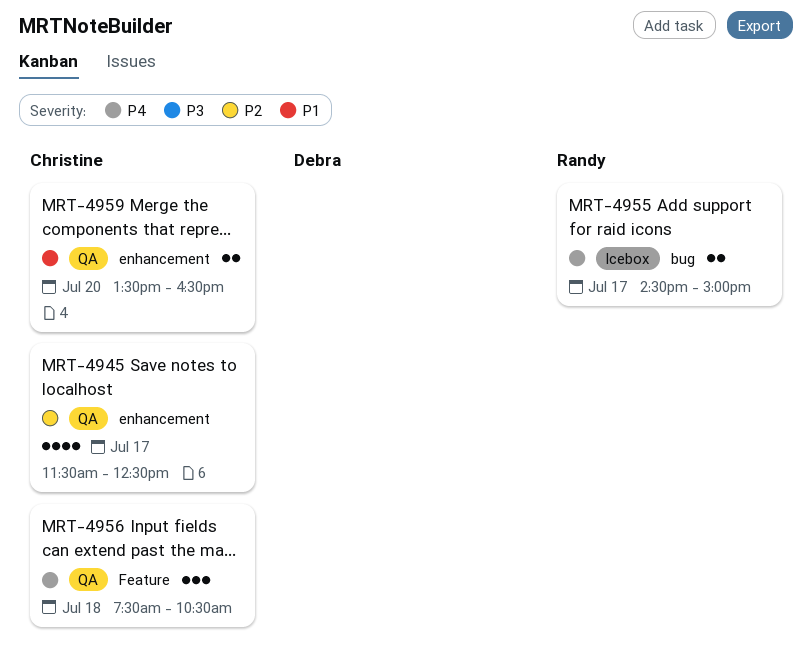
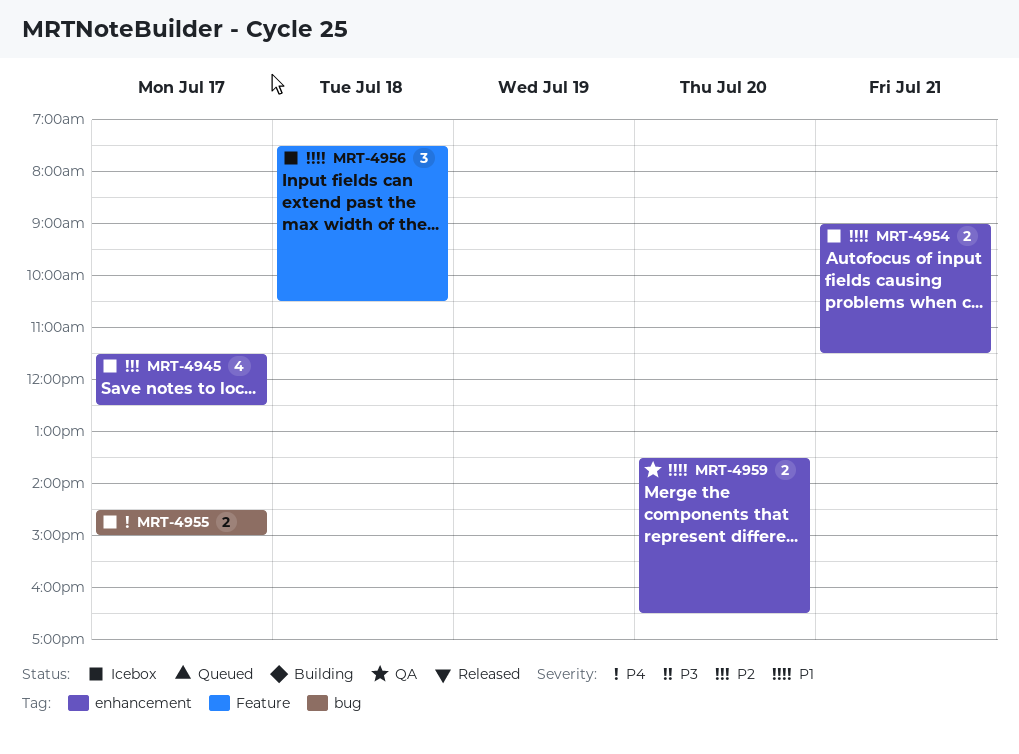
MRT-4945, status: QA -> Icebox
MRT-4954: none -> present
MRT-4956, status: QA -> Icebox
MRT-4956, priority: P4 -> P1

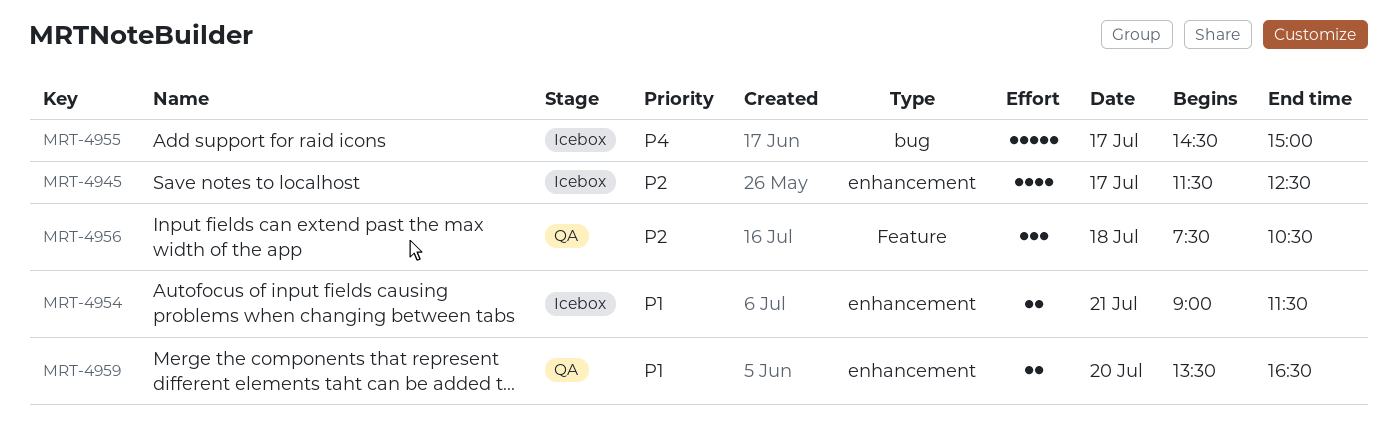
MRT-4955, estimate: 2 -> 5
MRT-4956, status: Icebox -> QA
MRT-4956, priority: P1 -> P2

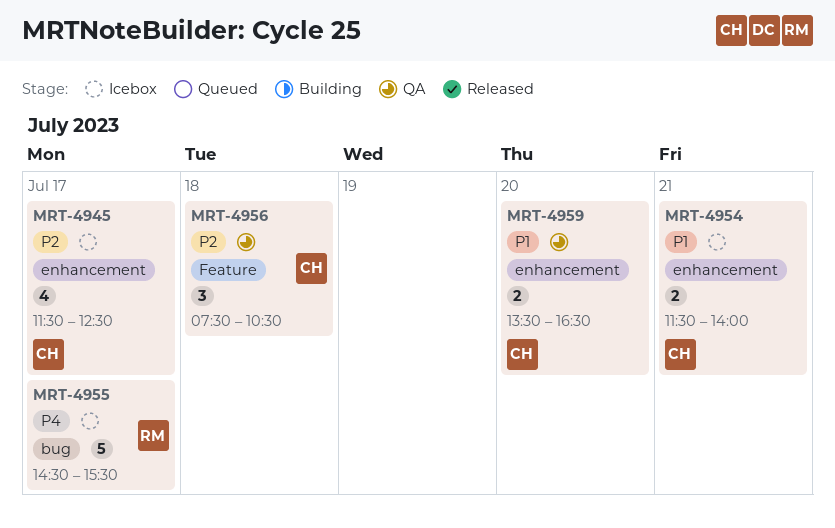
MRT-4954, begins: 09:00 -> 11:30
MRT-4954, ends: 11:30 -> 14:00
MRT-4955, ends: 15:00 -> 15:30

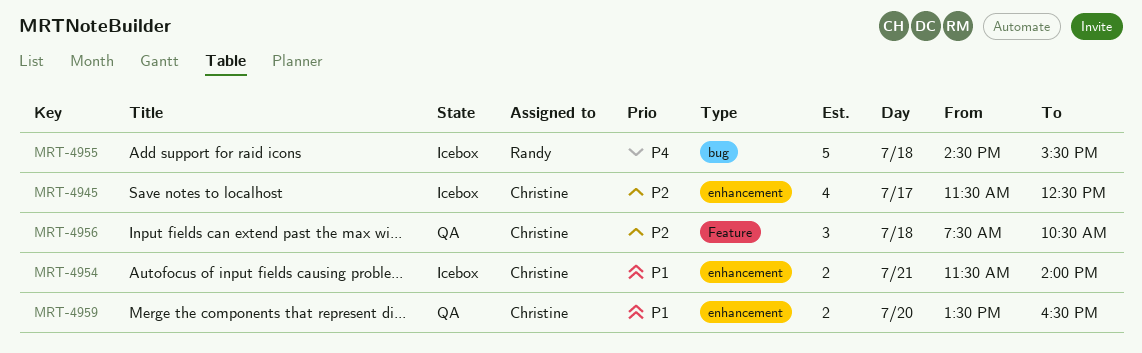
MRT-4955, day: Jul 17 -> Jul 18

